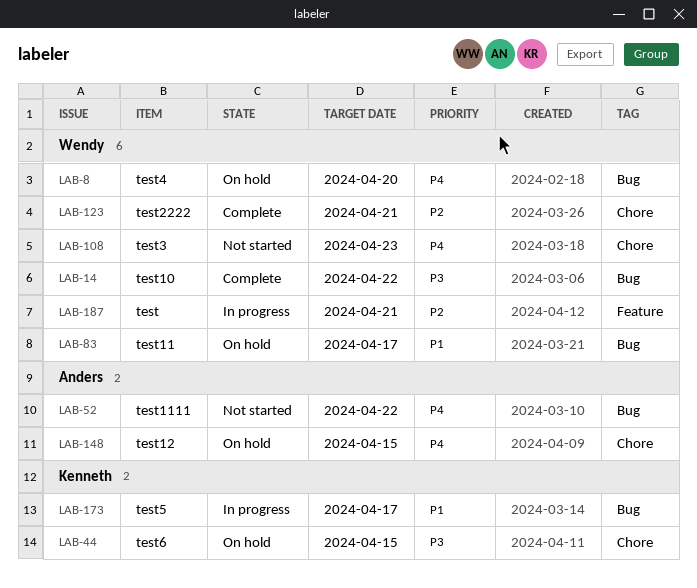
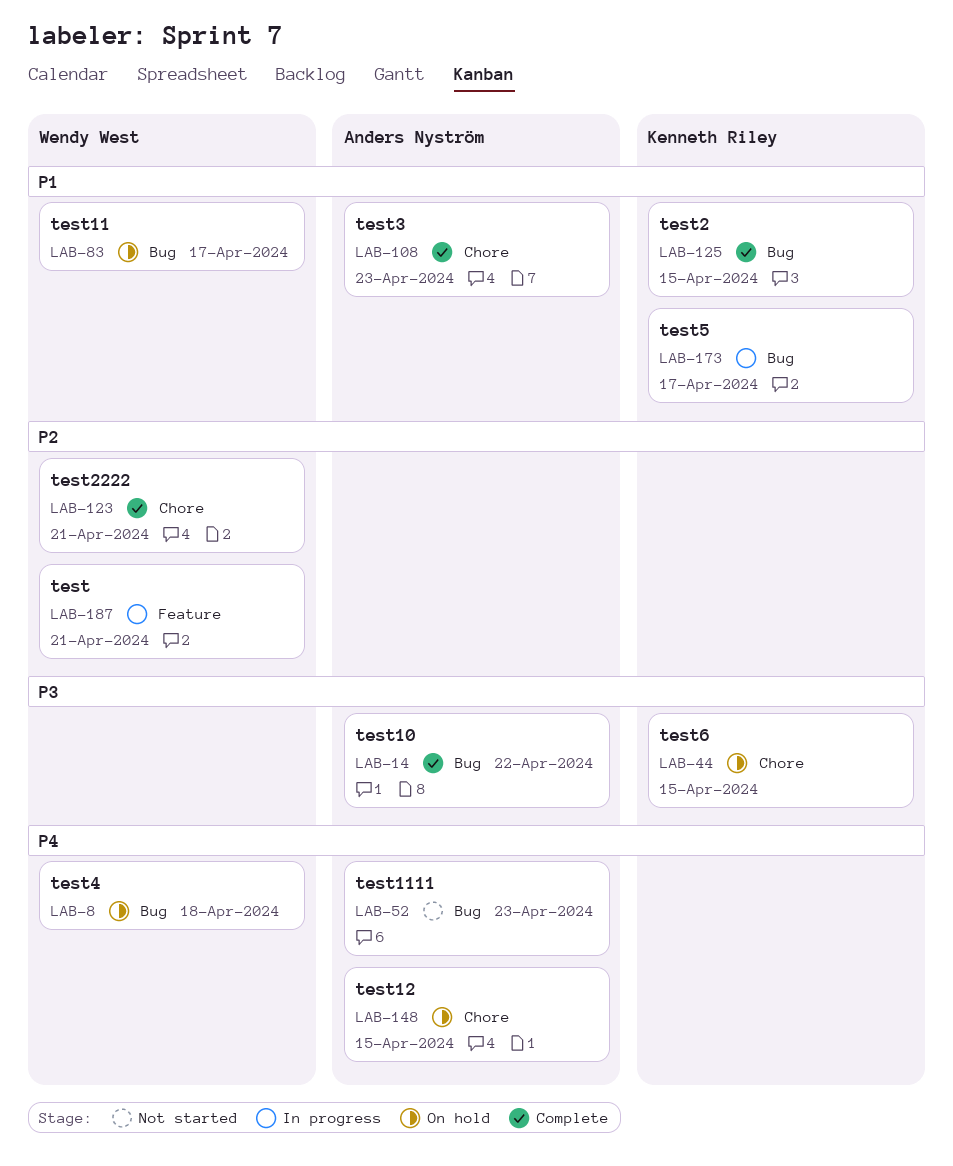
LAB-8, due: Apr 20 -> Apr 18
LAB-14, owner: Wendy West -> Anders Nyström
LAB-52, due: Apr 22 -> Apr 23
LAB-108, status: Not started -> Complete
LAB-108, owner: Wendy West -> Anders Nyström
LAB-108, priority: P4 -> P1
LAB-125: none -> present

